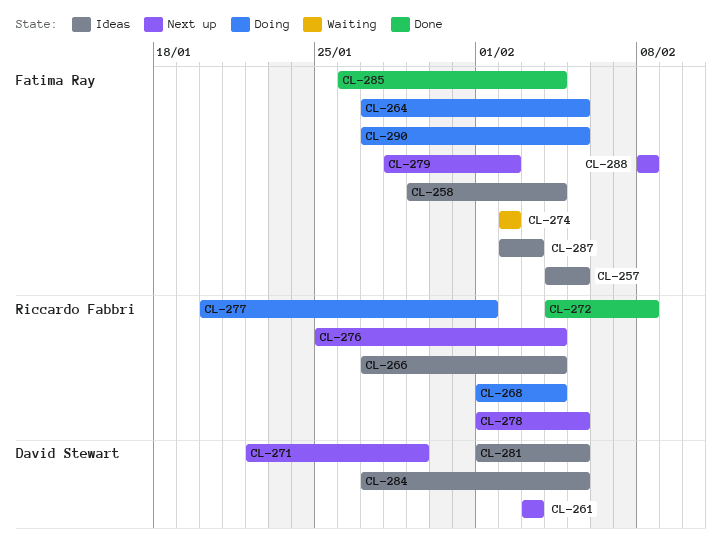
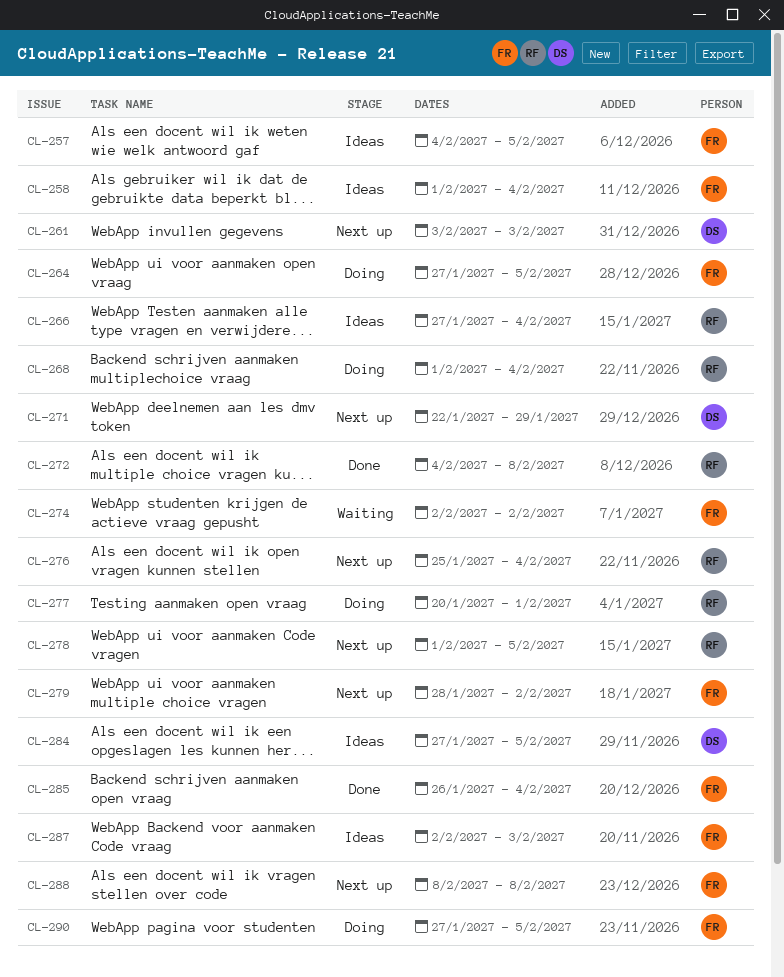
CL-258, start: Jan 29 -> Feb 1
CL-281: present -> none

